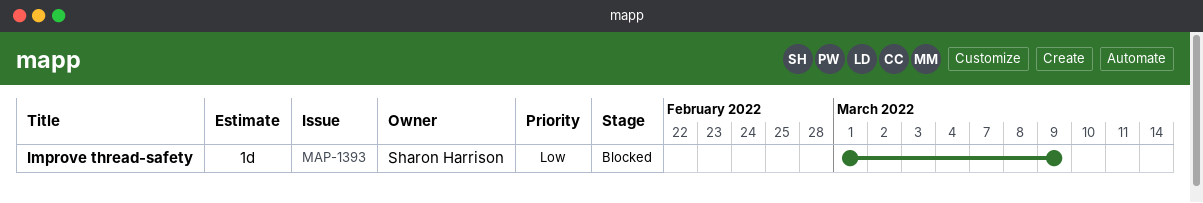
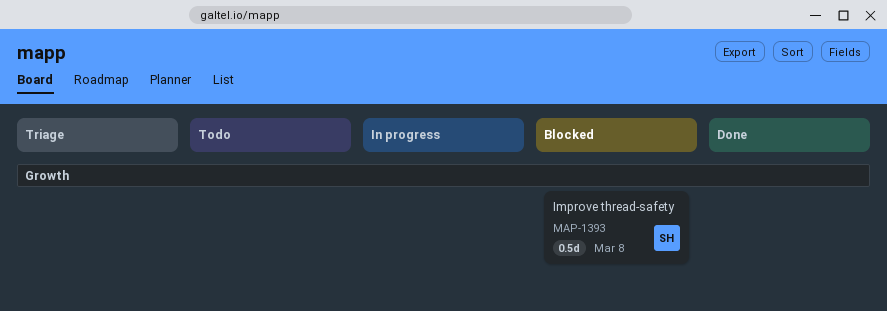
MAP-1393, estimate: 1d -> 0.5d
MAP-1393, due: Mar 9 -> Mar 8

